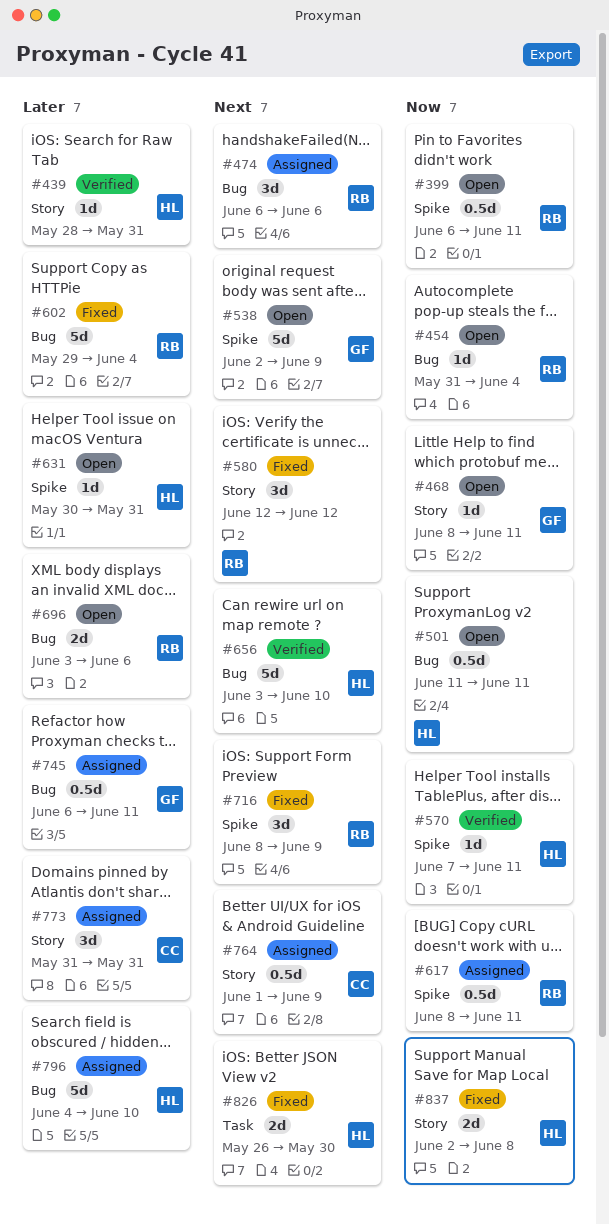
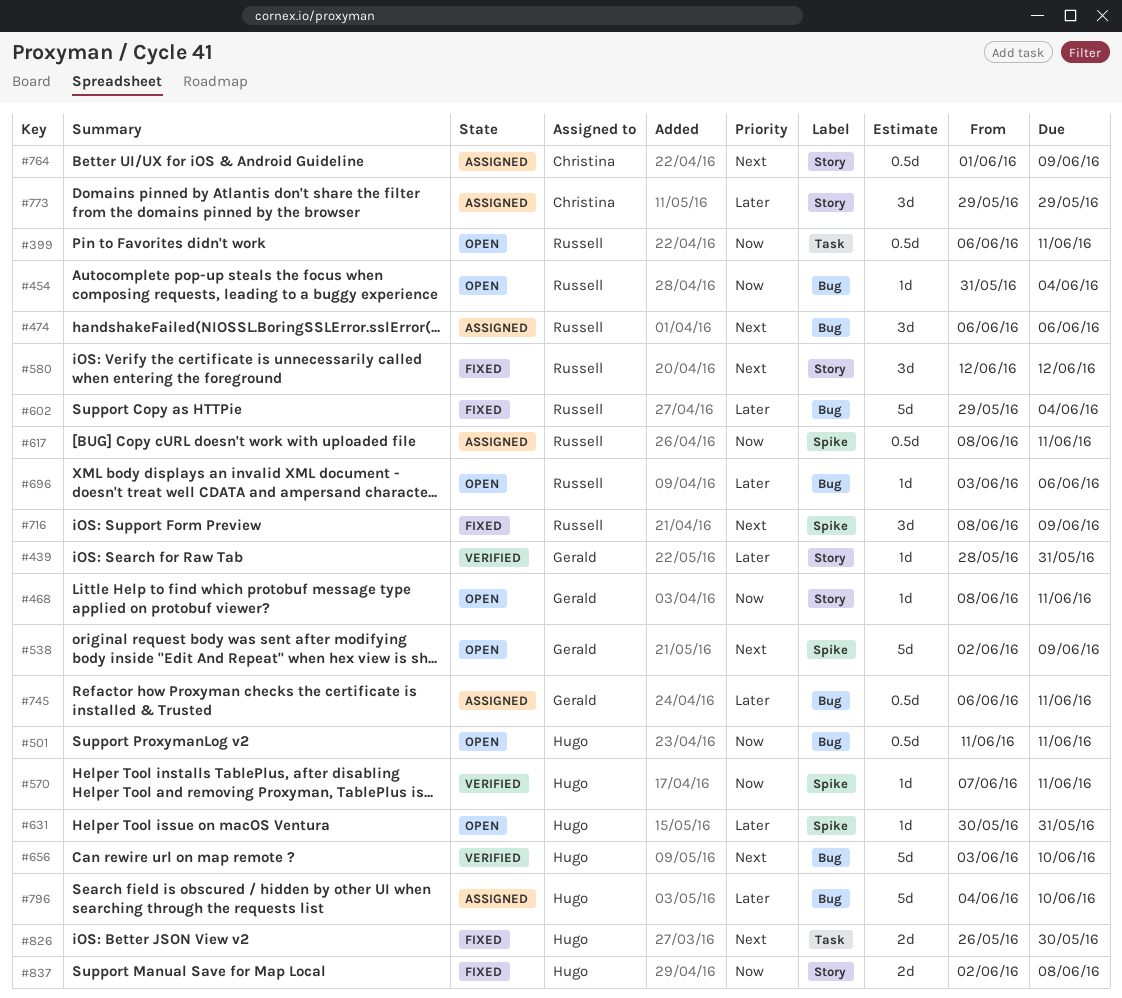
#399, label: Spike -> Task
#439, owner: Hugo -> Gerald
#696, estimate: 2d -> 1d
#773, start: May 31 -> May 29
#773, due: May 31 -> May 29

